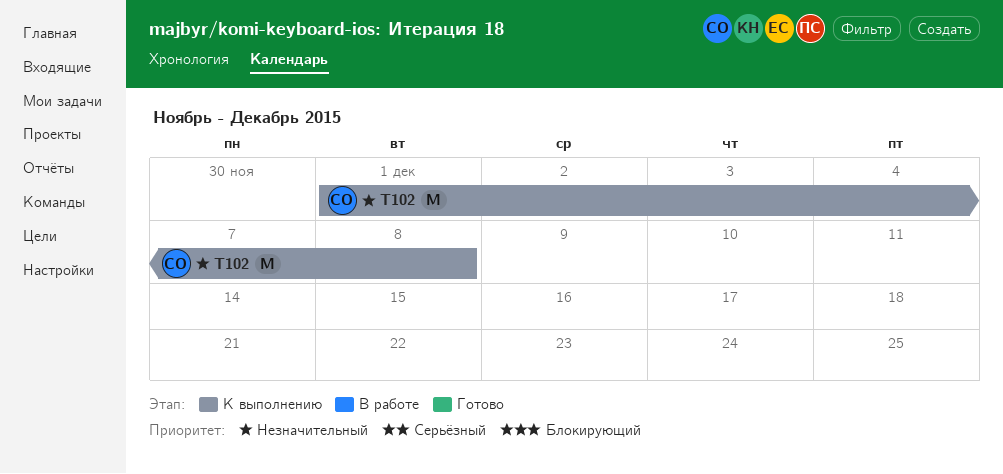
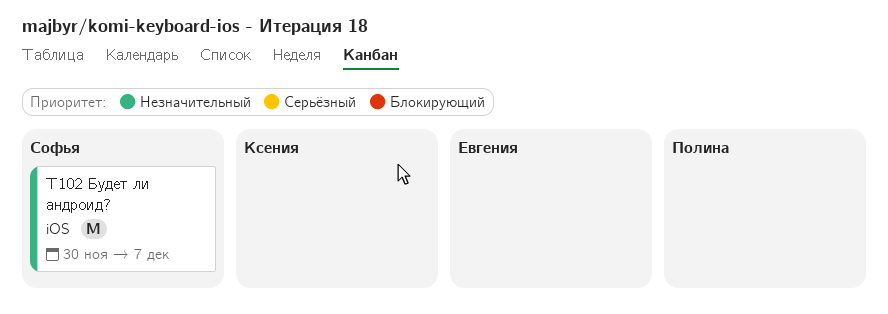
T102, start: Dec 1 -> Nov 30
T102, due: Dec 8 -> Dec 7

